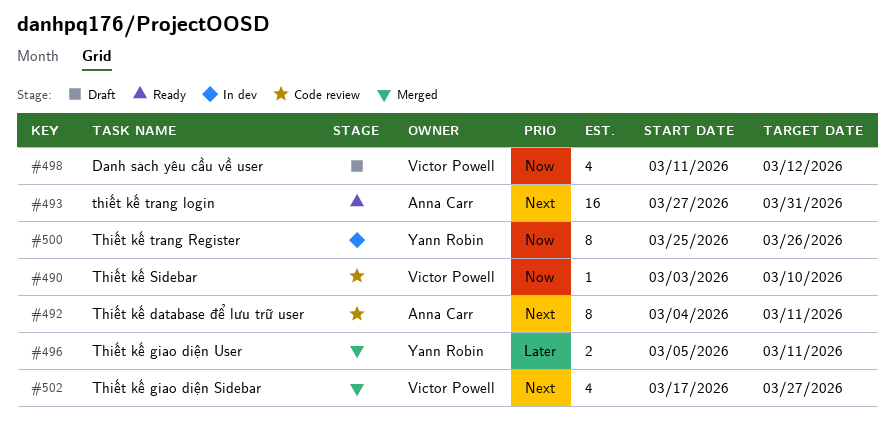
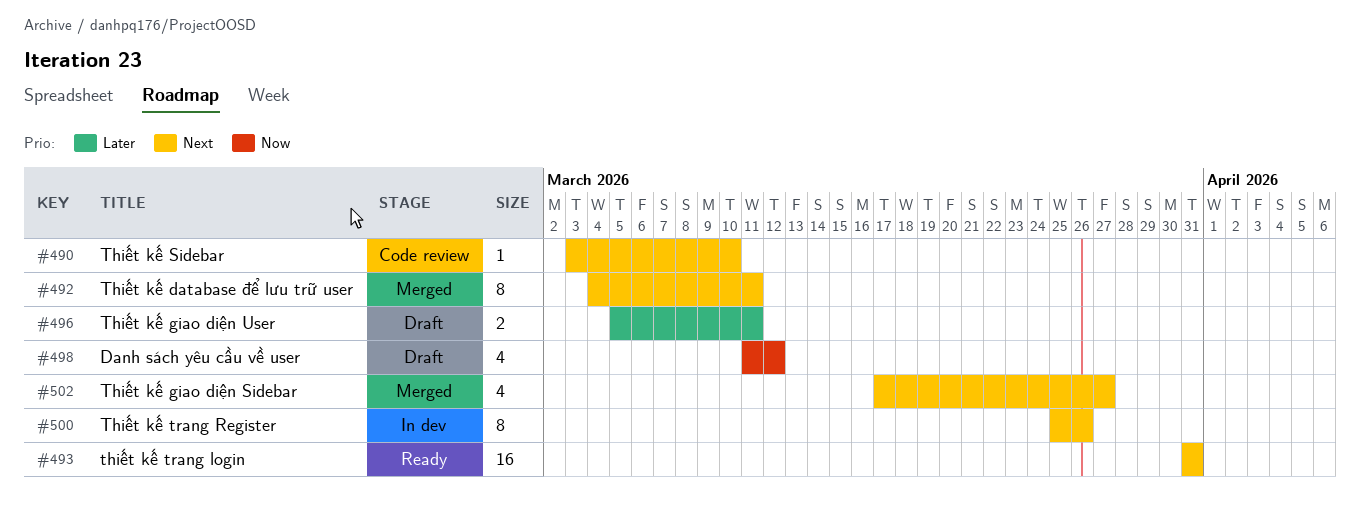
#490, priority: Now -> Next
#492, status: Code review -> Merged
#493, start: Mar 27 -> Mar 31
#496, status: Merged -> Draft
#500, priority: Now -> Next

